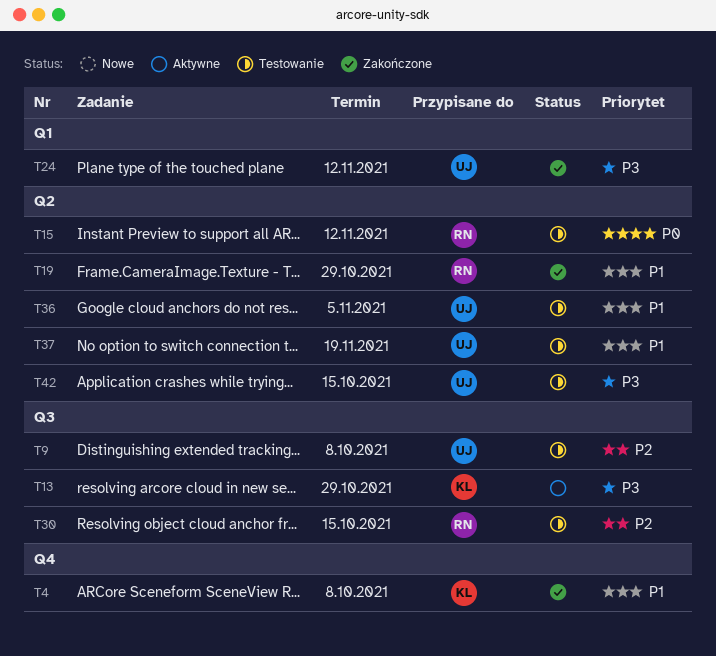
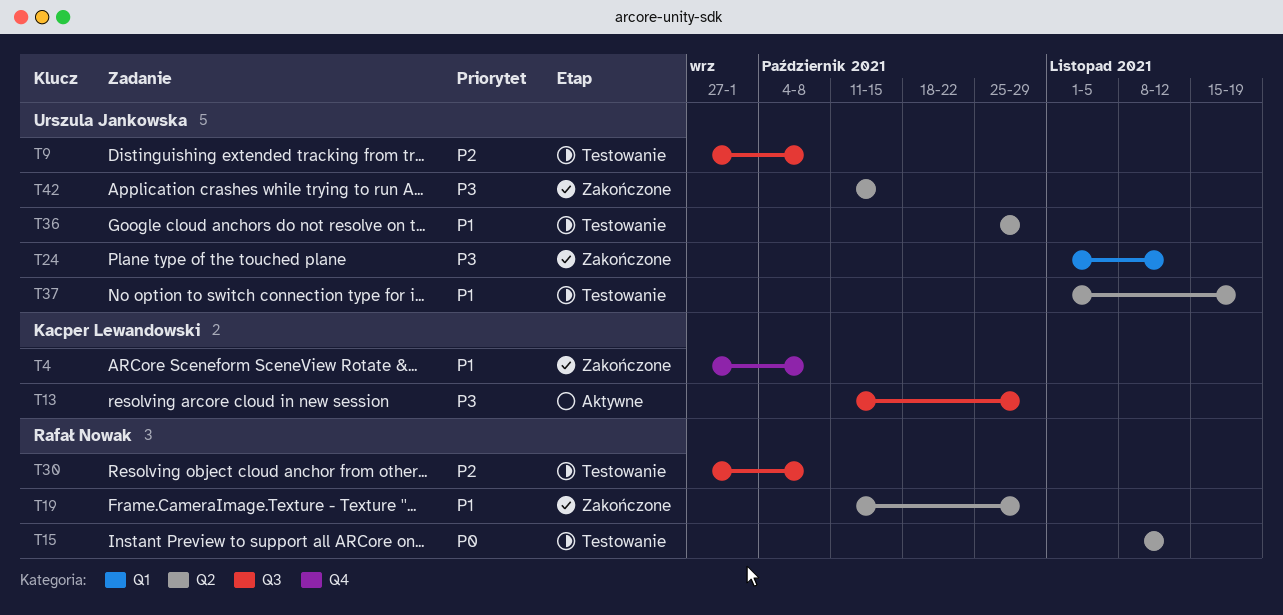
T30, due: Oct 15 -> Oct 8
T36, due: Nov 5 -> Oct 29
T42, status: Testowanie -> Zakończone

